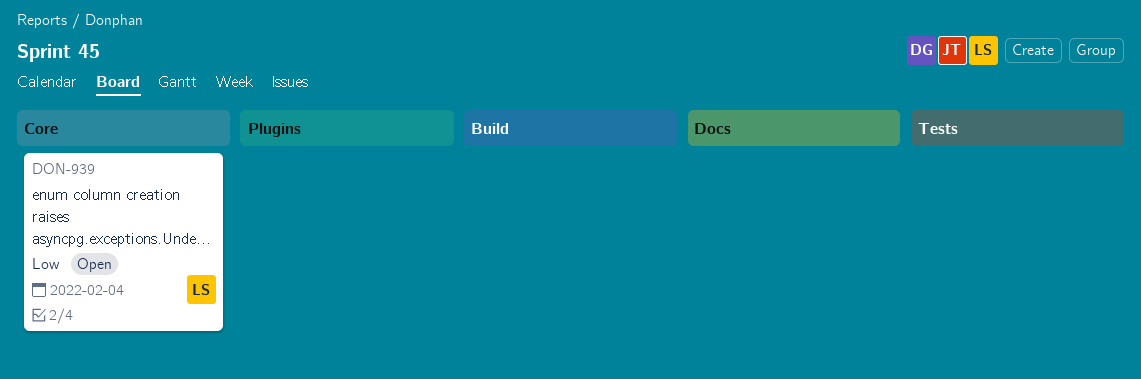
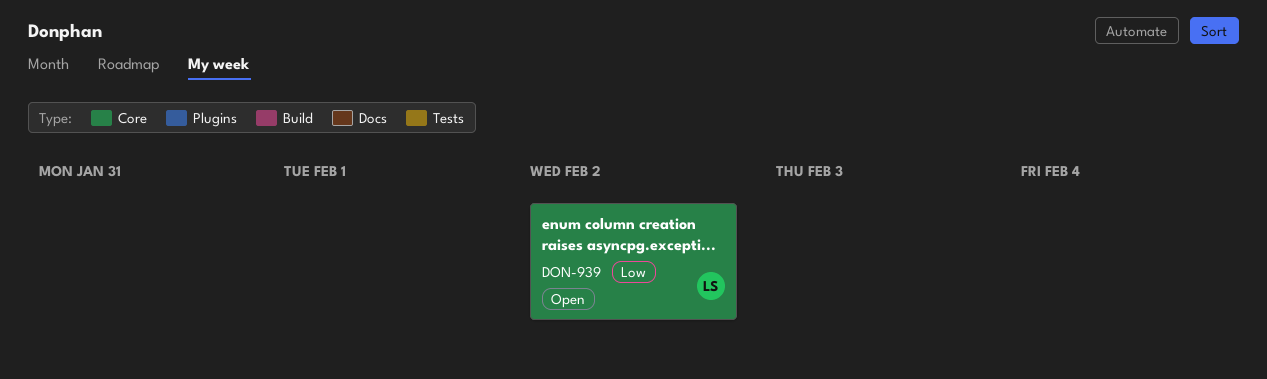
DON-939, due: Feb 4 -> Feb 2

